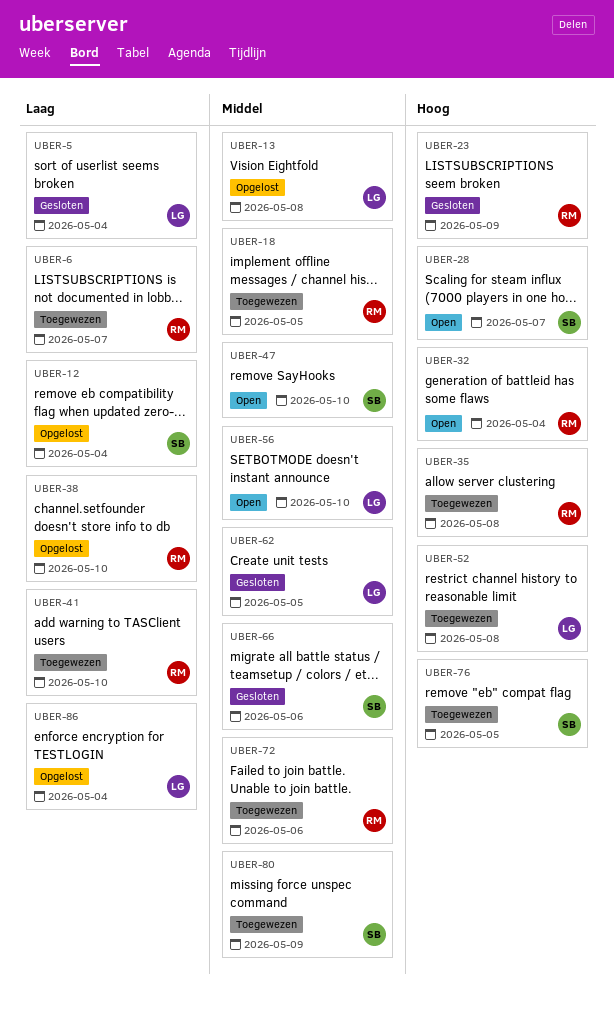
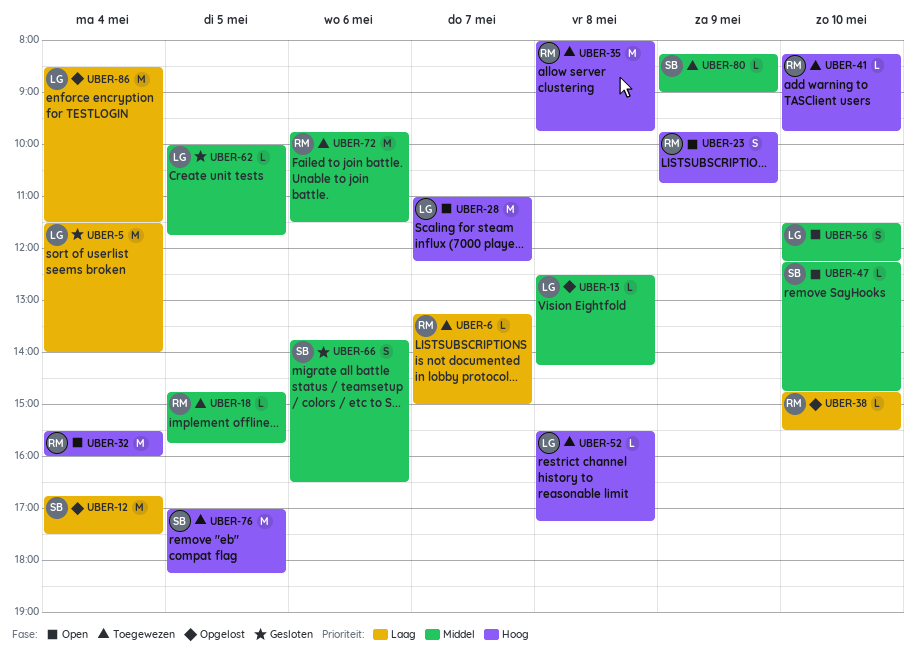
UBER-23, status: Gesloten -> Open
UBER-28, owner: SB -> LG
UBER-41, priority: Laag -> Hoog

